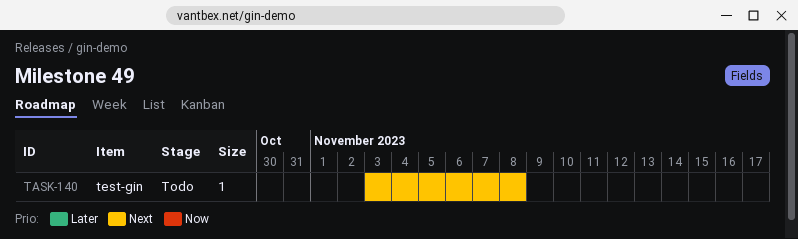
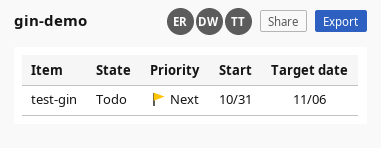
test-gin, start: Nov 3 -> Oct 31
test-gin, due: Nov 8 -> Nov 6

